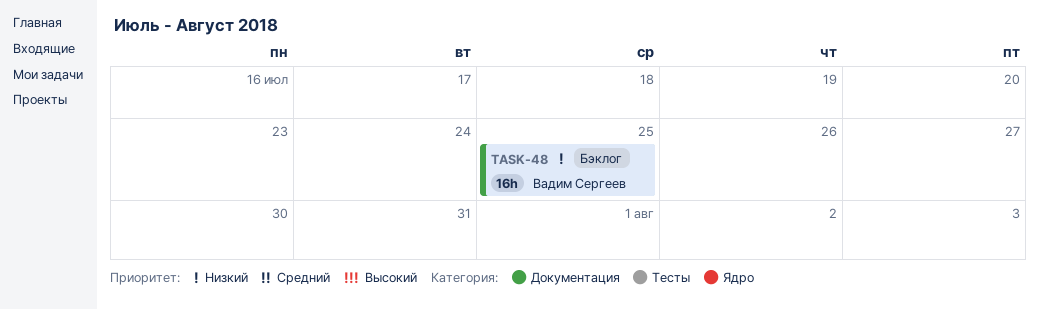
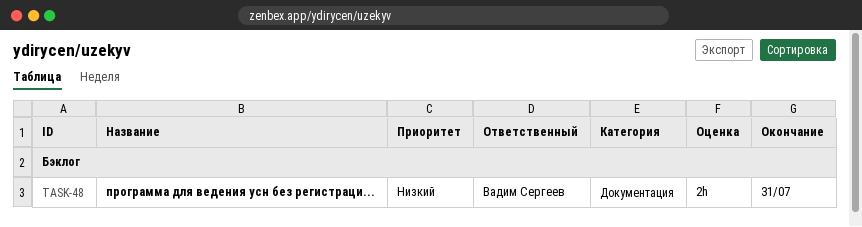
TASK-48, estimate: 16h -> 2h
TASK-48, due: Jul 25 -> Jul 31

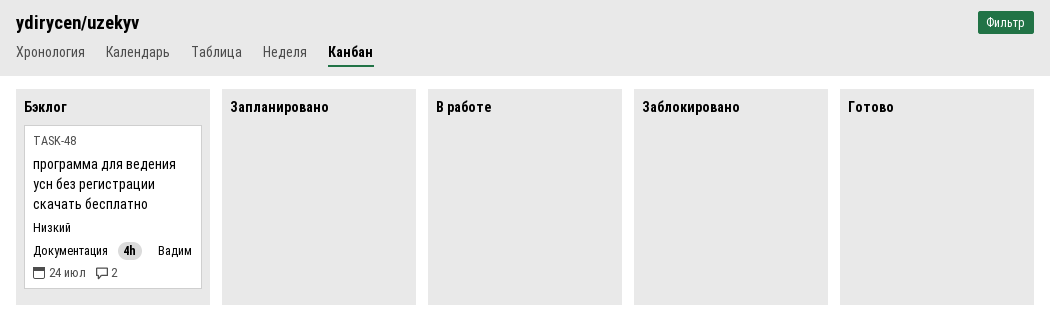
TASK-48, estimate: 2h -> 4h
TASK-48, due: Jul 31 -> Jul 24

